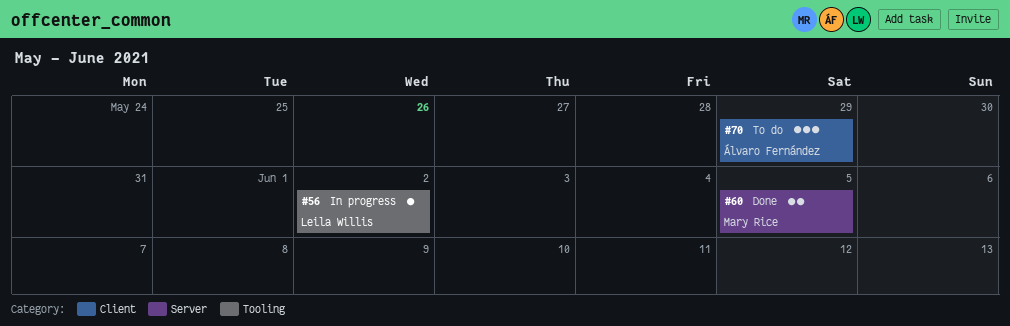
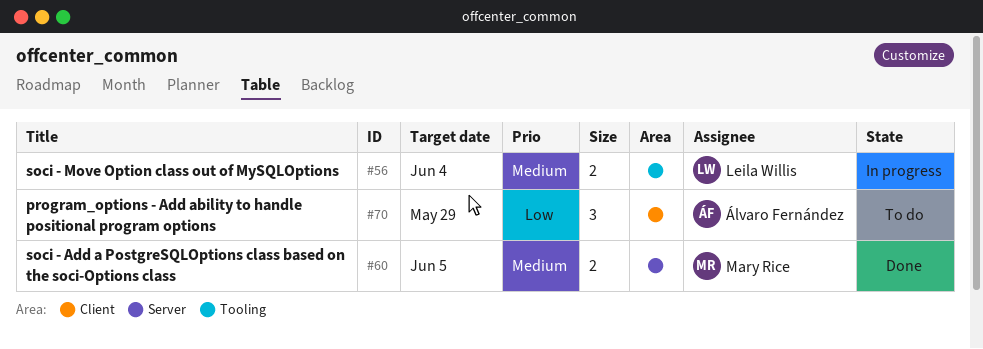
#56, estimate: 1 -> 2
#56, due: Jun 2 -> Jun 4

